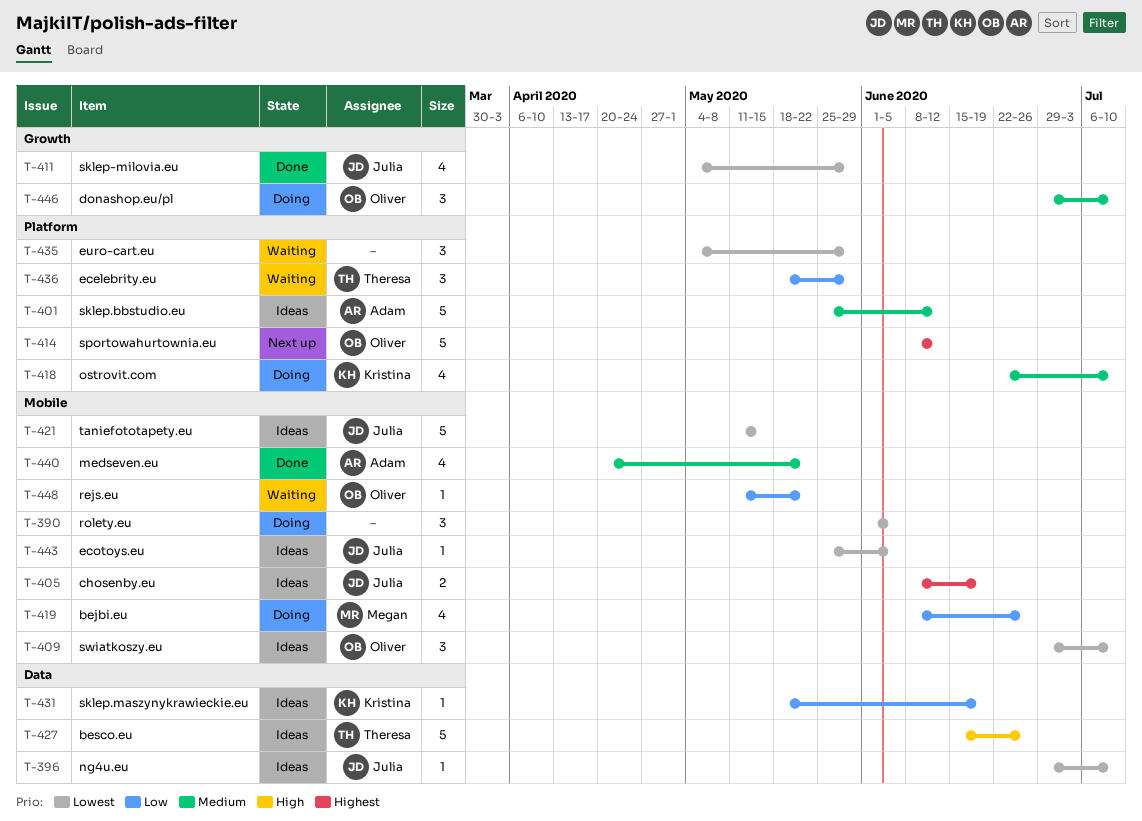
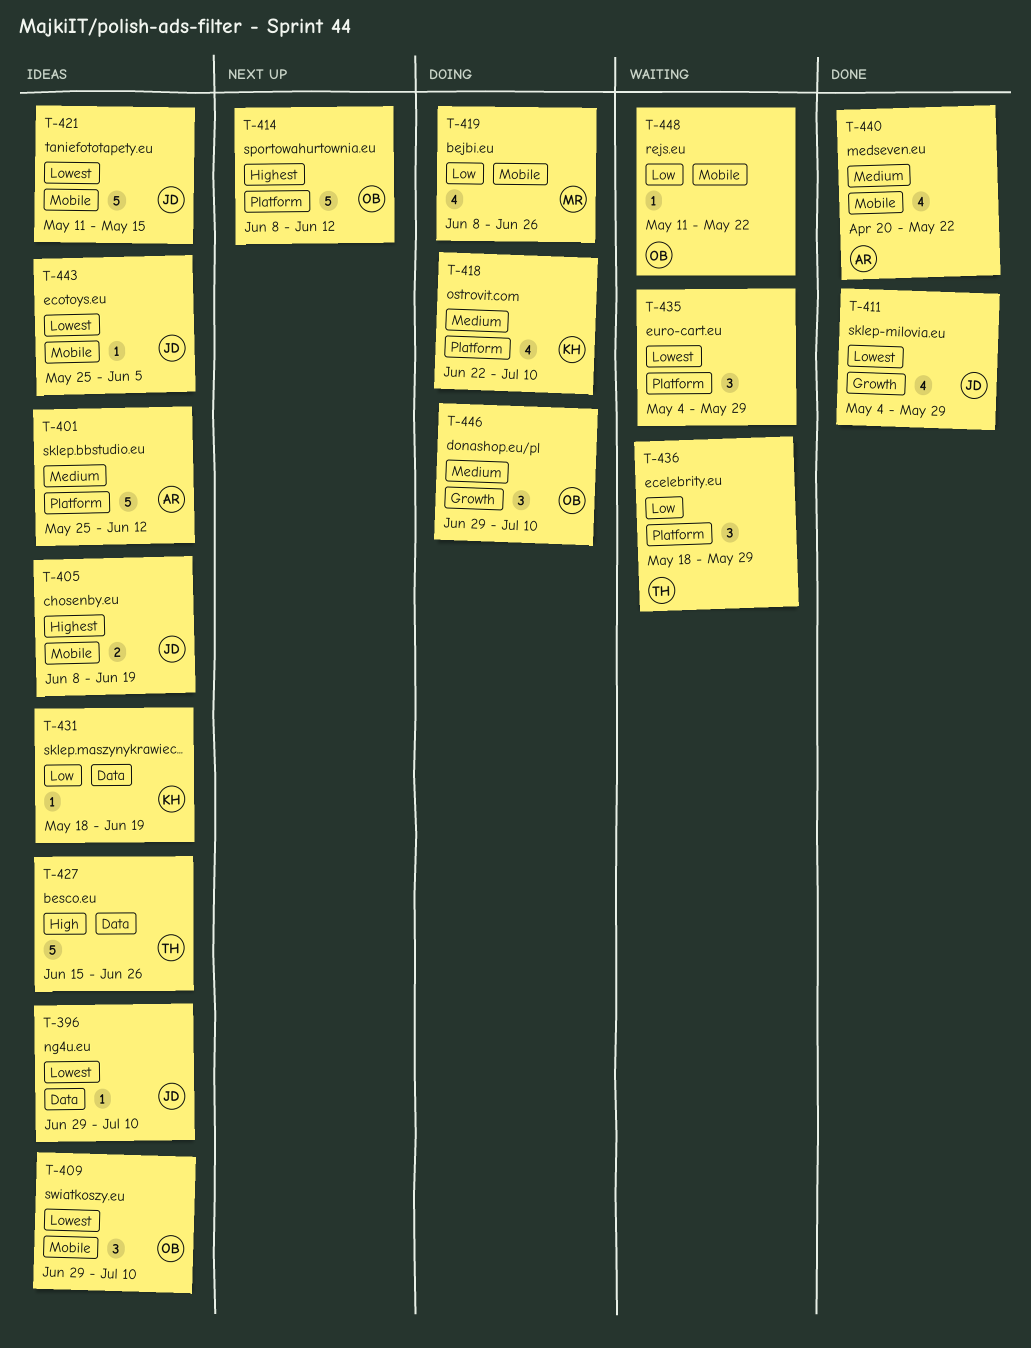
T-390: present -> none

